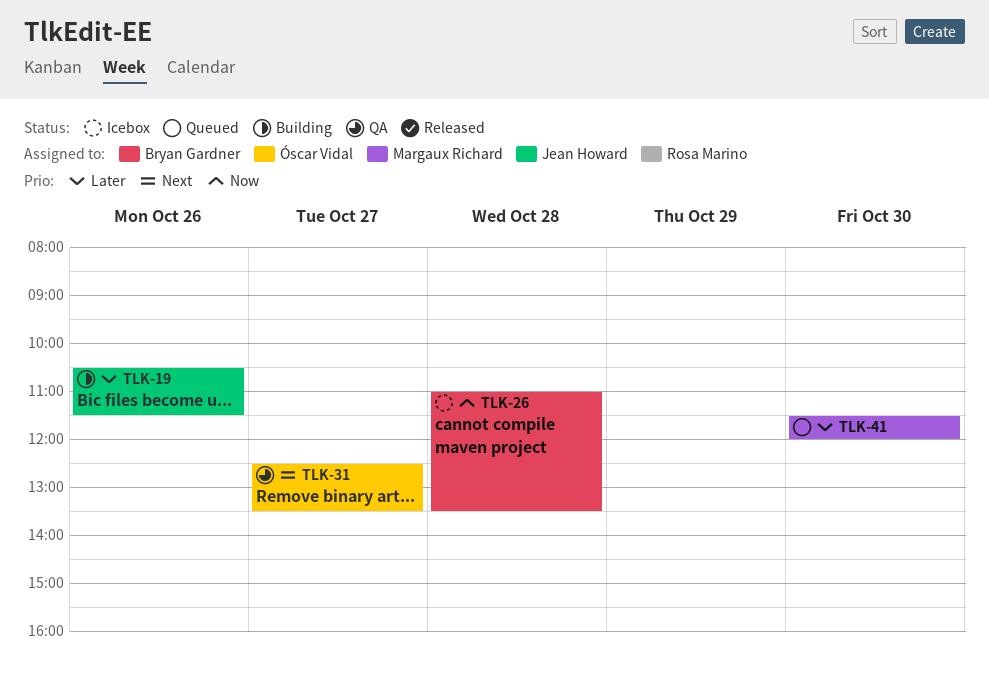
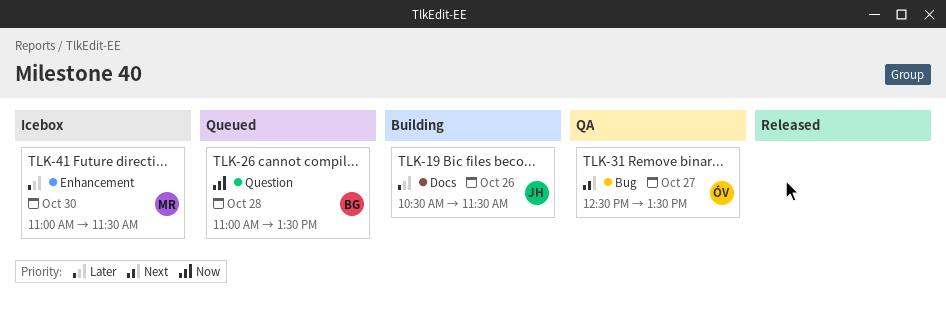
TLK-26, status: Icebox -> Queued
TLK-41, status: Queued -> Icebox
TLK-41, begins: 11:30 -> 11:00
TLK-41, ends: 12:00 -> 11:30

